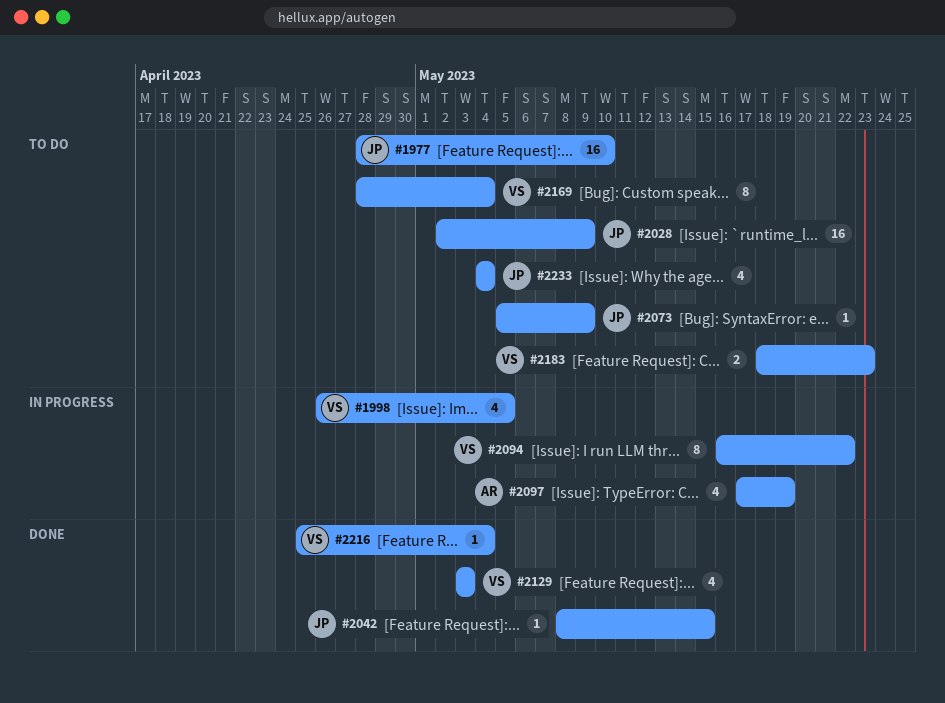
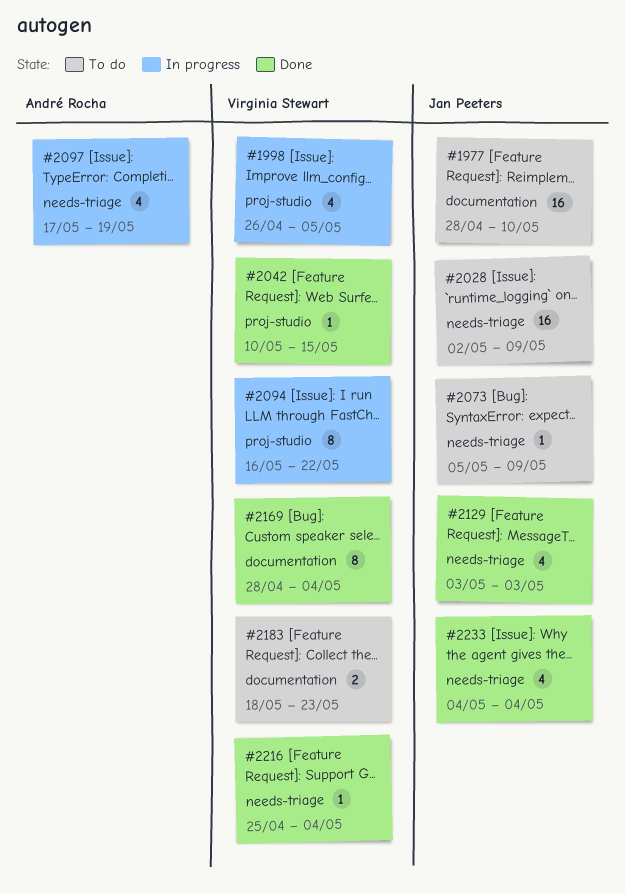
#2042, owner: Jan Peeters -> Virginia Stewart
#2042, start: May 8 -> May 10
#2129, owner: Virginia Stewart -> Jan Peeters
#2169, status: To do -> Done
#2233, status: To do -> Done

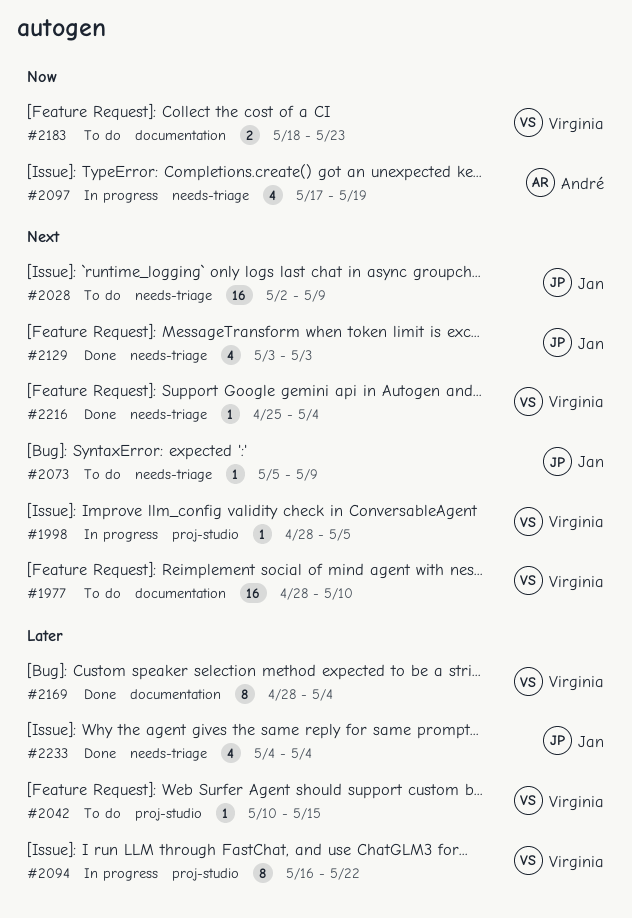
#1977, owner: Jan Peeters -> Virginia Stewart
#1998, estimate: 4 -> 1
#1998, start: Apr 26 -> Apr 28
#2042, status: Done -> To do

